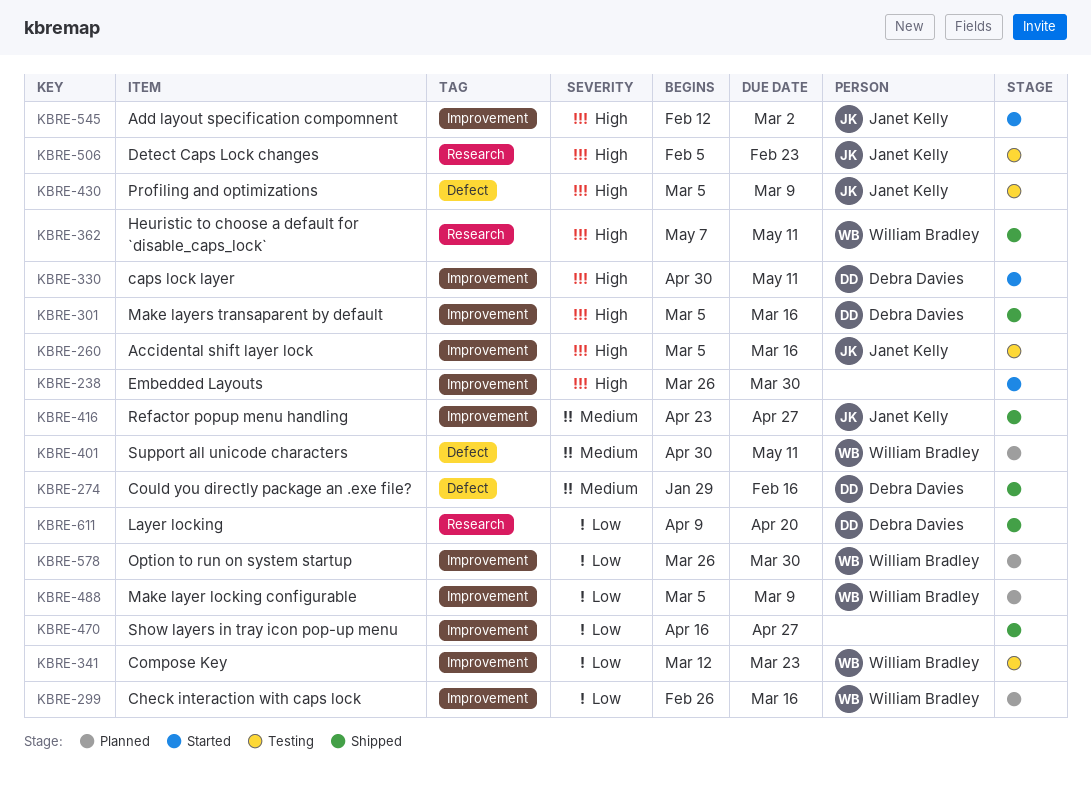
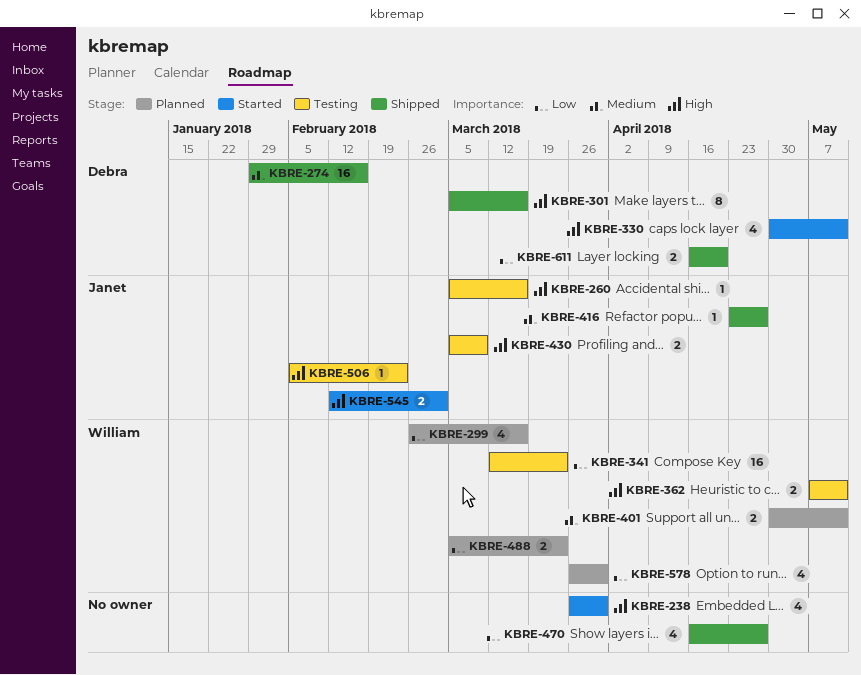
KBRE-362, status: Shipped -> Testing
KBRE-488, due: Mar 9 -> Mar 23
KBRE-611, start: Apr 9 -> Apr 16

